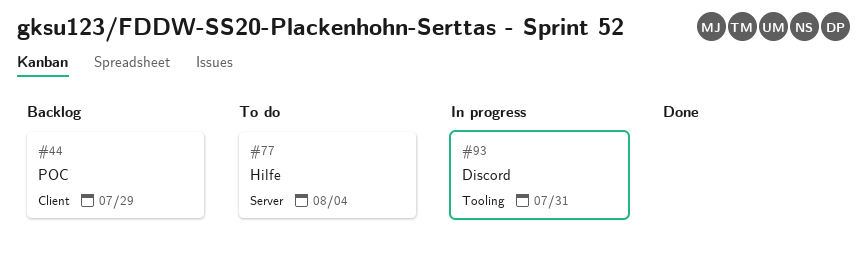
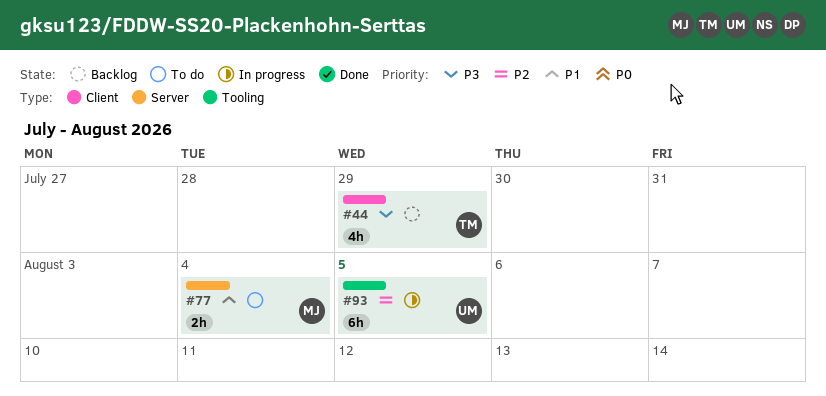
#93, due: Jul 31 -> Aug 5

